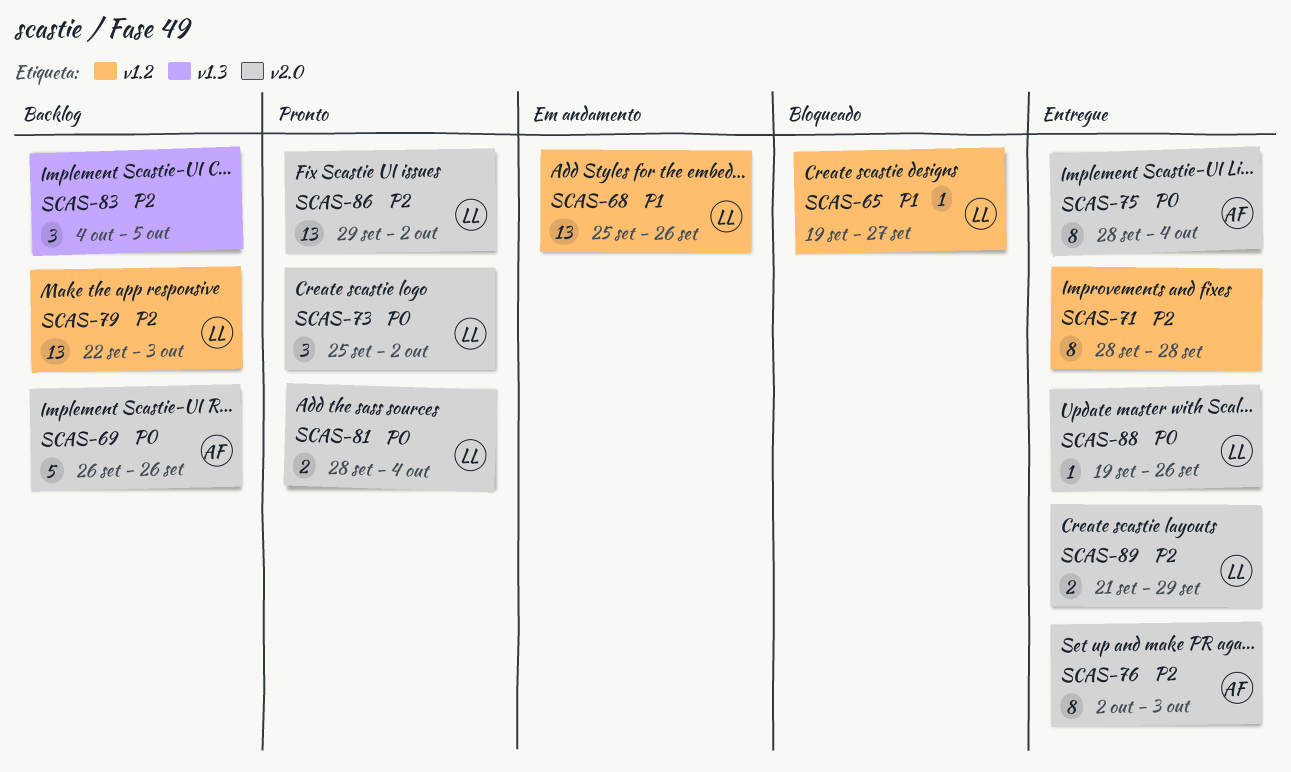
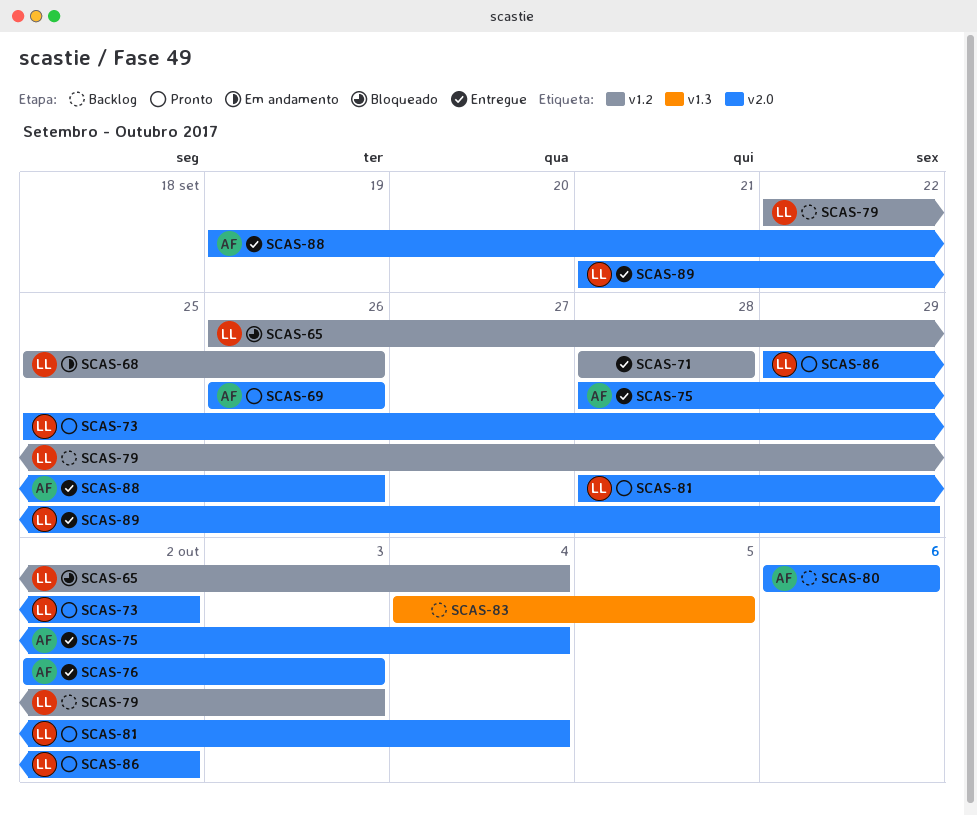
SCAS-65, start: Sep 19 -> Sep 26
SCAS-65, due: Sep 27 -> Oct 4
SCAS-69, status: Backlog -> Pronto
SCAS-80: none -> present
SCAS-88, owner: LL -> AF

